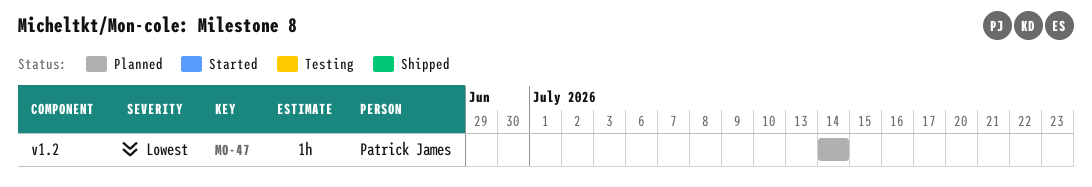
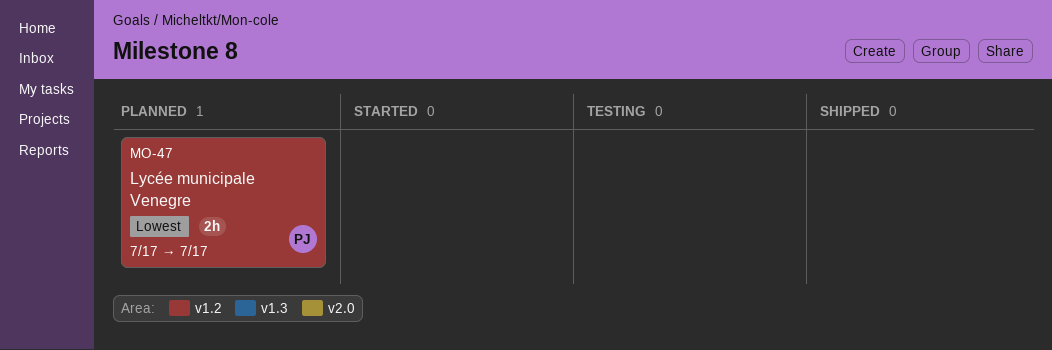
MO-47, estimate: 1h -> 2h
MO-47, start: Jul 14 -> Jul 17
MO-47, due: Jul 14 -> Jul 17

